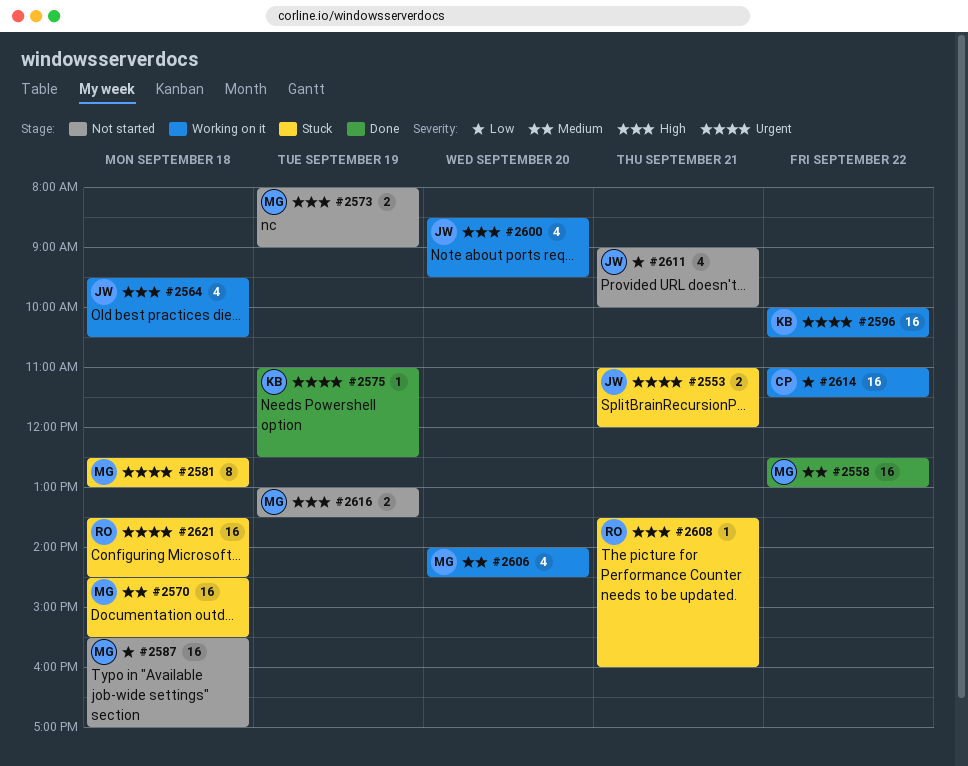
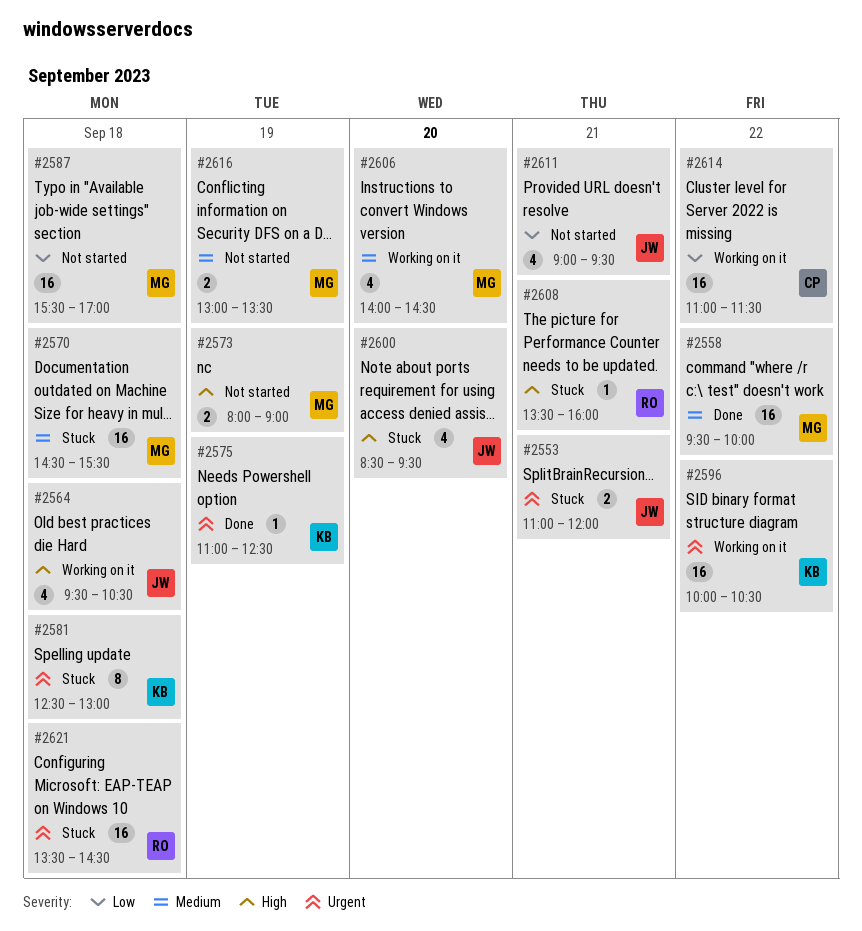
#2558, begins: 12:30 -> 09:30
#2558, ends: 13:00 -> 10:00
#2581, owner: MG -> KB
#2600, status: Working on it -> Stuck
#2611, ends: 10:00 -> 09:30
#2616, priority: High -> Medium

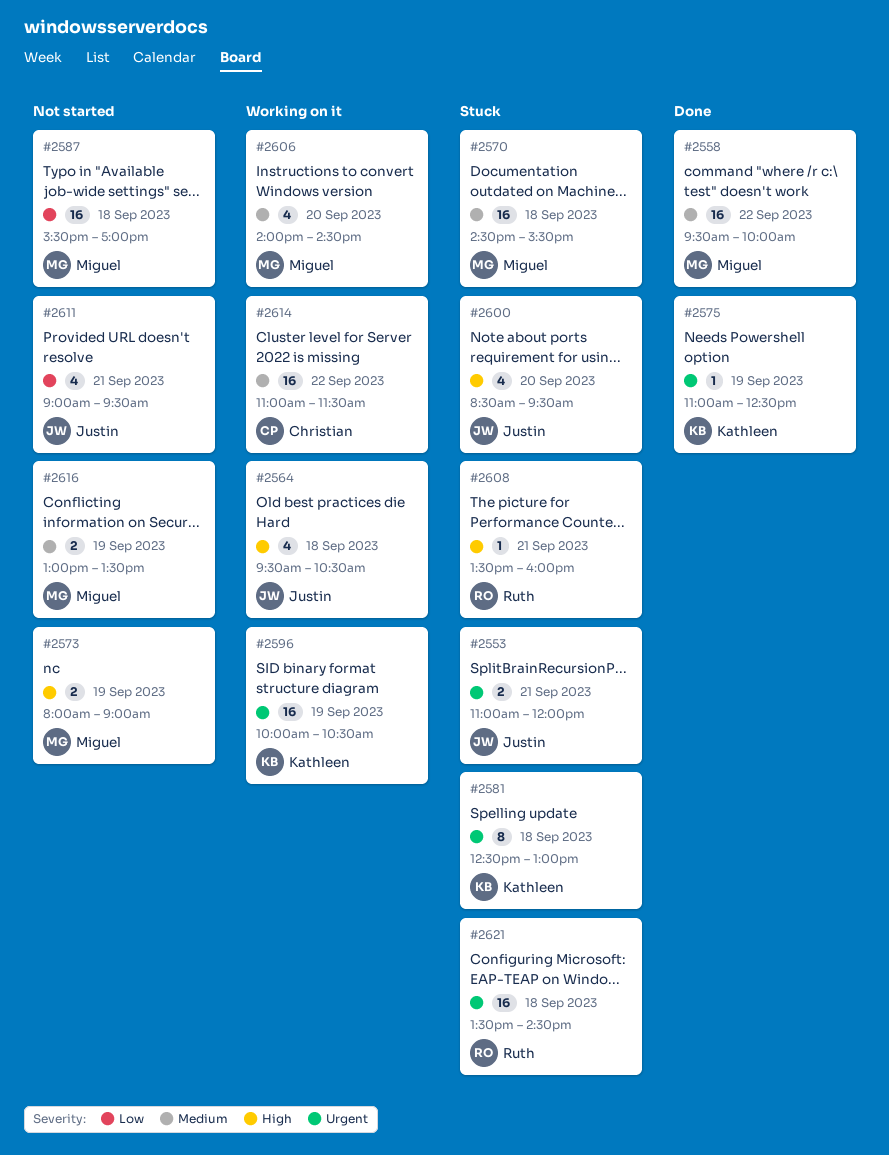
#2596, day: Sep 22 -> Sep 19
#2614, priority: Low -> Medium

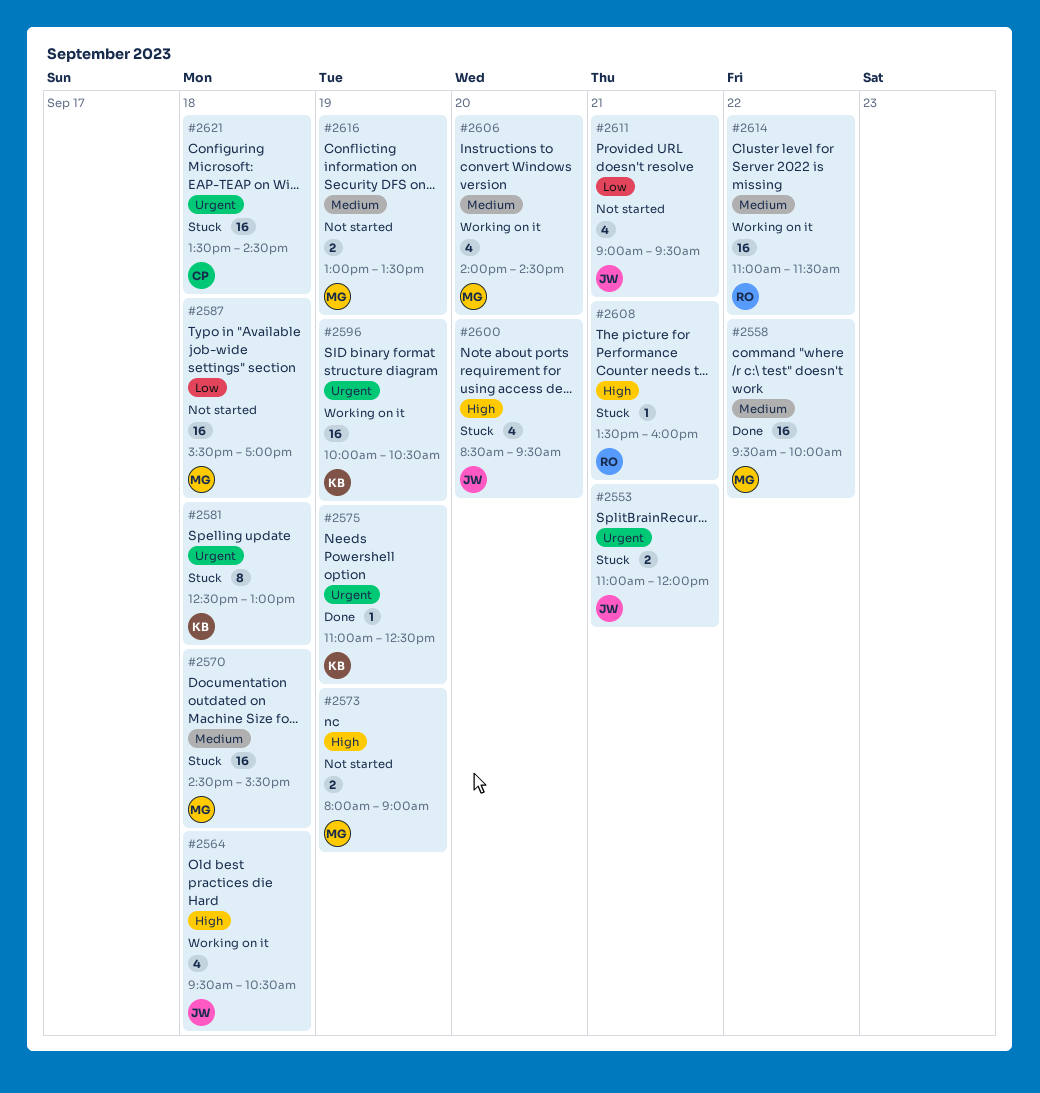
#2614, owner: Christian -> Ruth
#2621, owner: Ruth -> Christian

